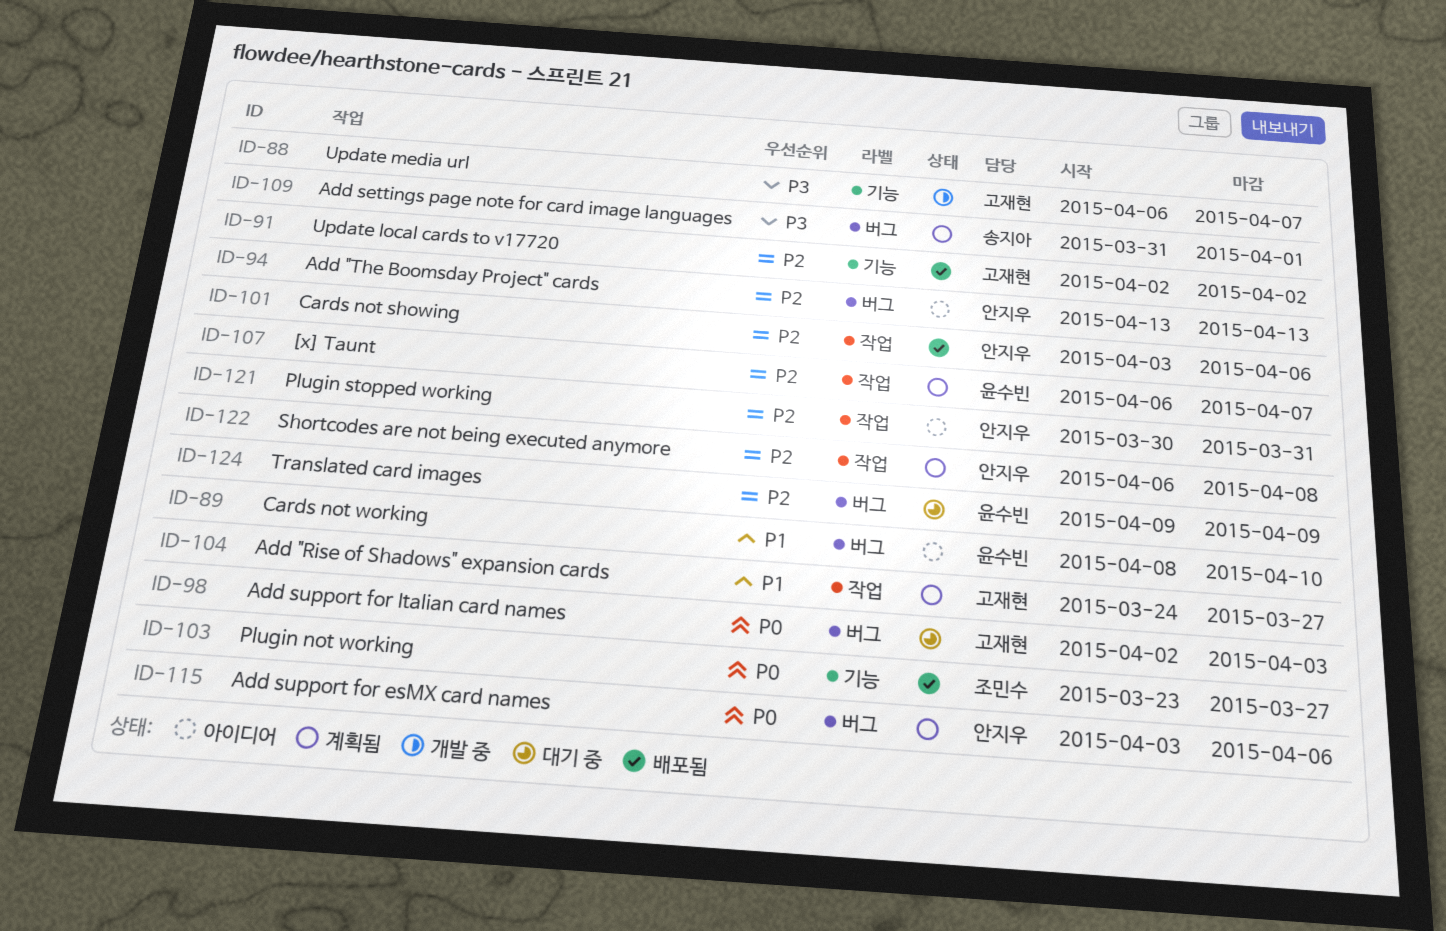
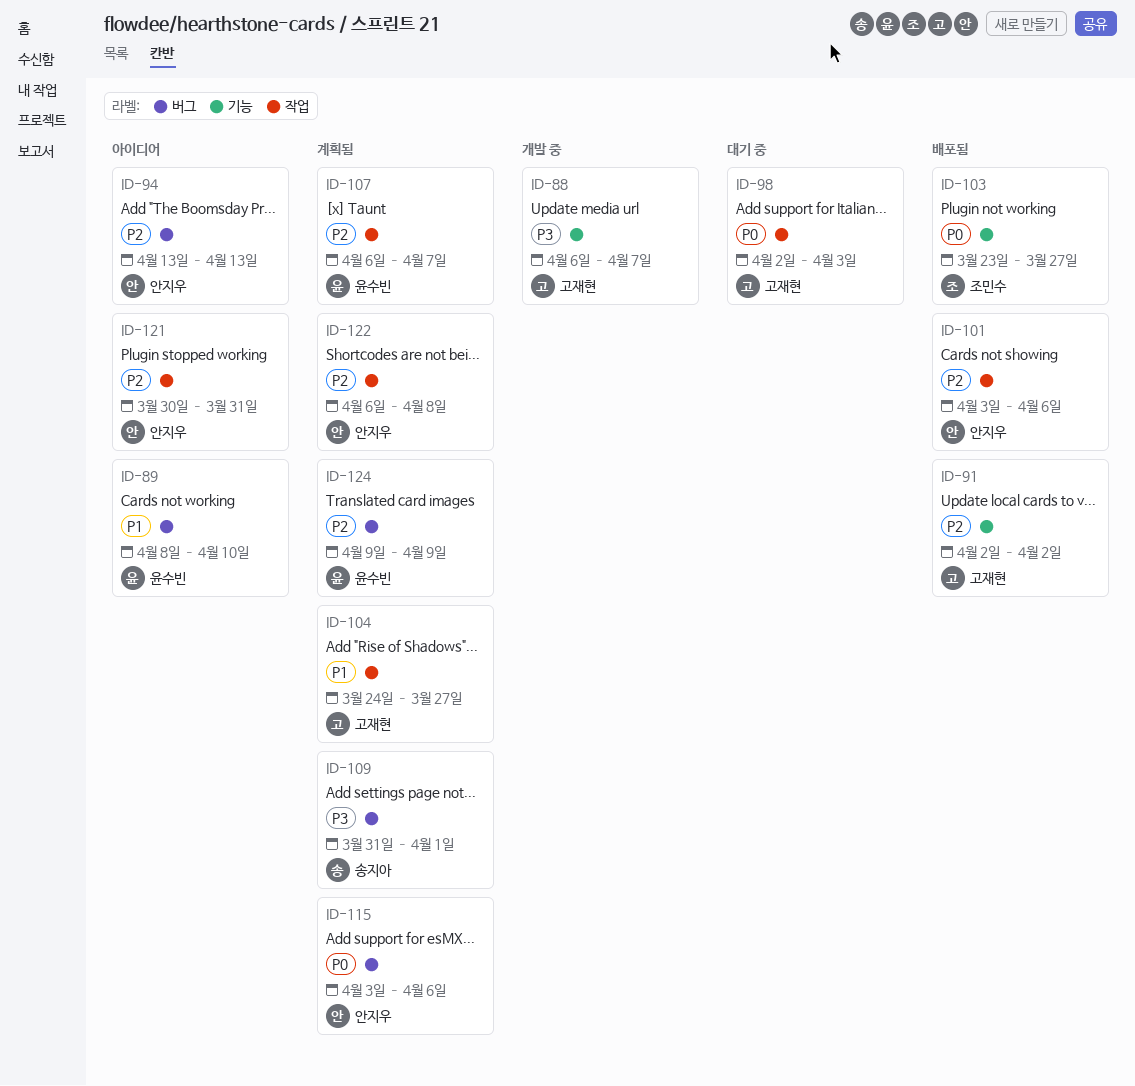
ID-98, label: 버그 -> 작업
ID-124, status: 대기 중 -> 계획됨

